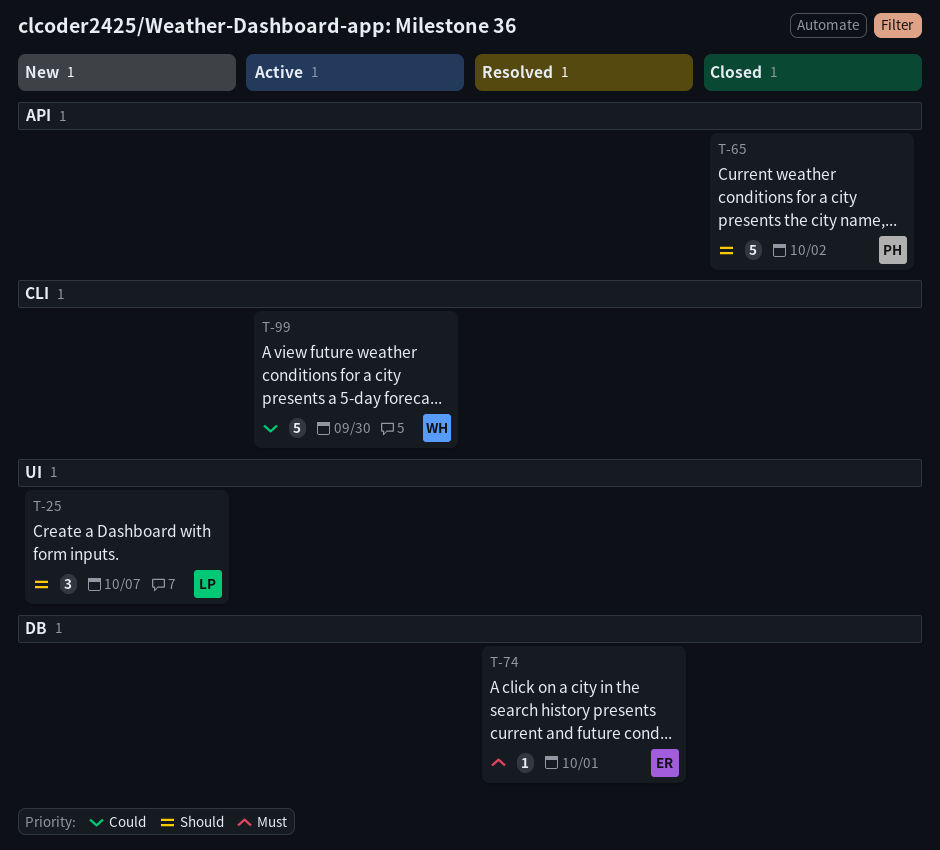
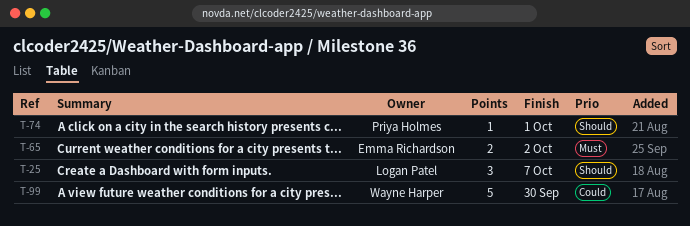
T-65, owner: Priya Holmes -> Emma Richardson
T-65, priority: Should -> Must
T-65, estimate: 5 -> 2
T-74, owner: Emma Richardson -> Priya Holmes
T-74, priority: Must -> Should

